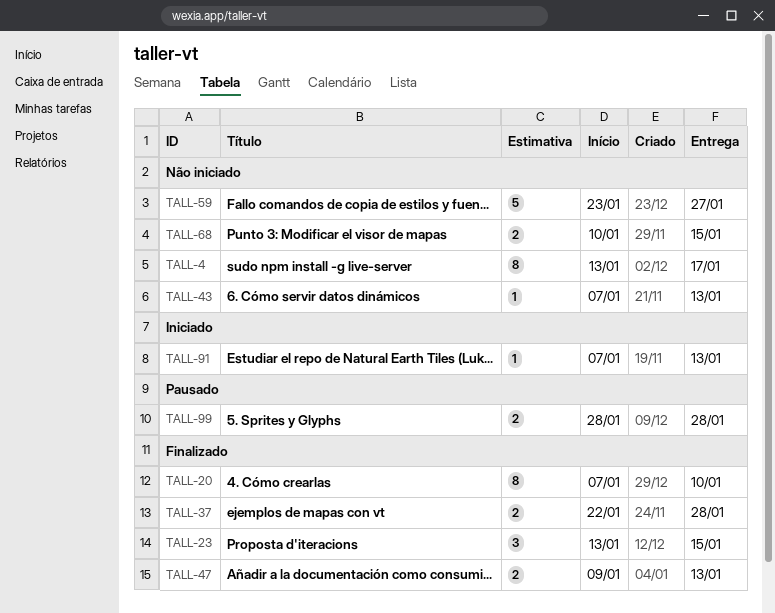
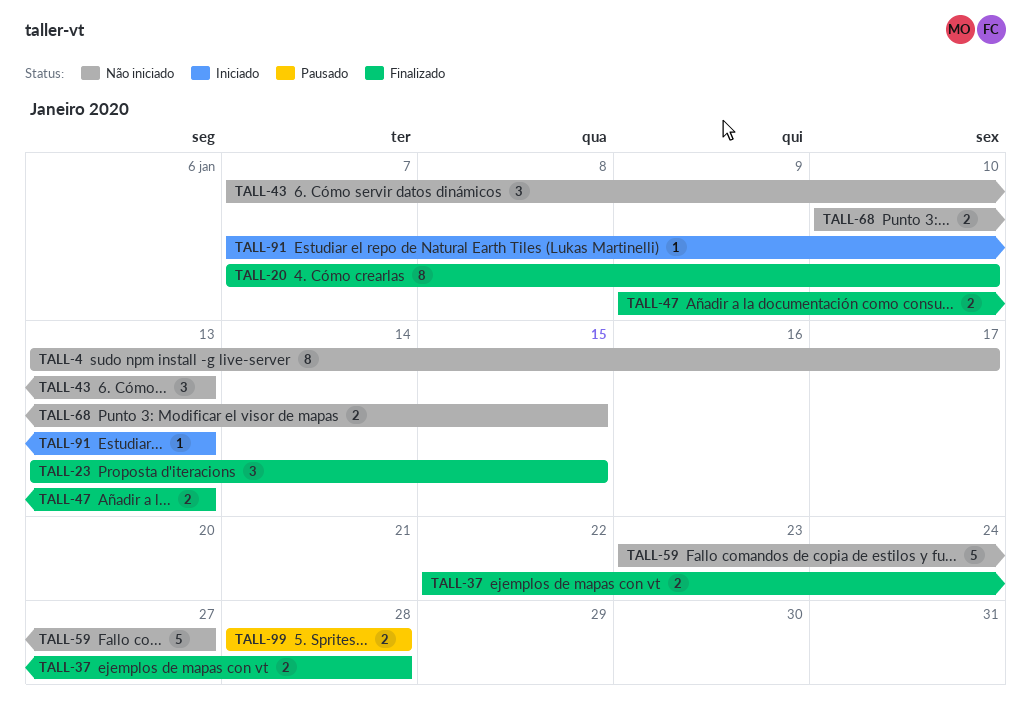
TALL-43, estimate: 1 -> 3

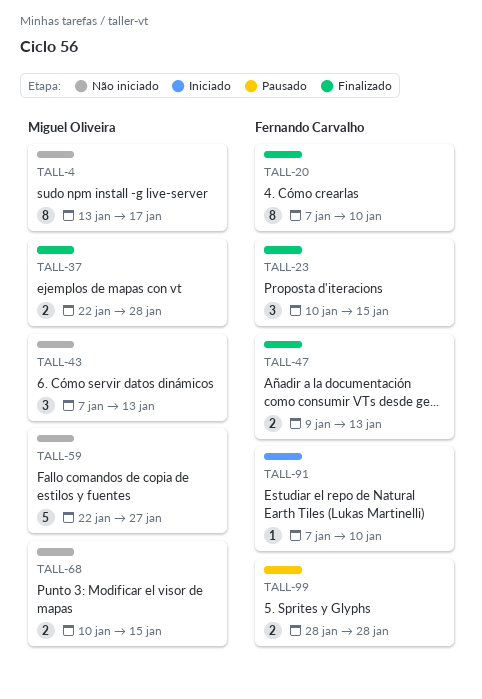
TALL-23, start: Jan 13 -> Jan 10
TALL-59, start: Jan 23 -> Jan 22
TALL-91, due: Jan 13 -> Jan 10

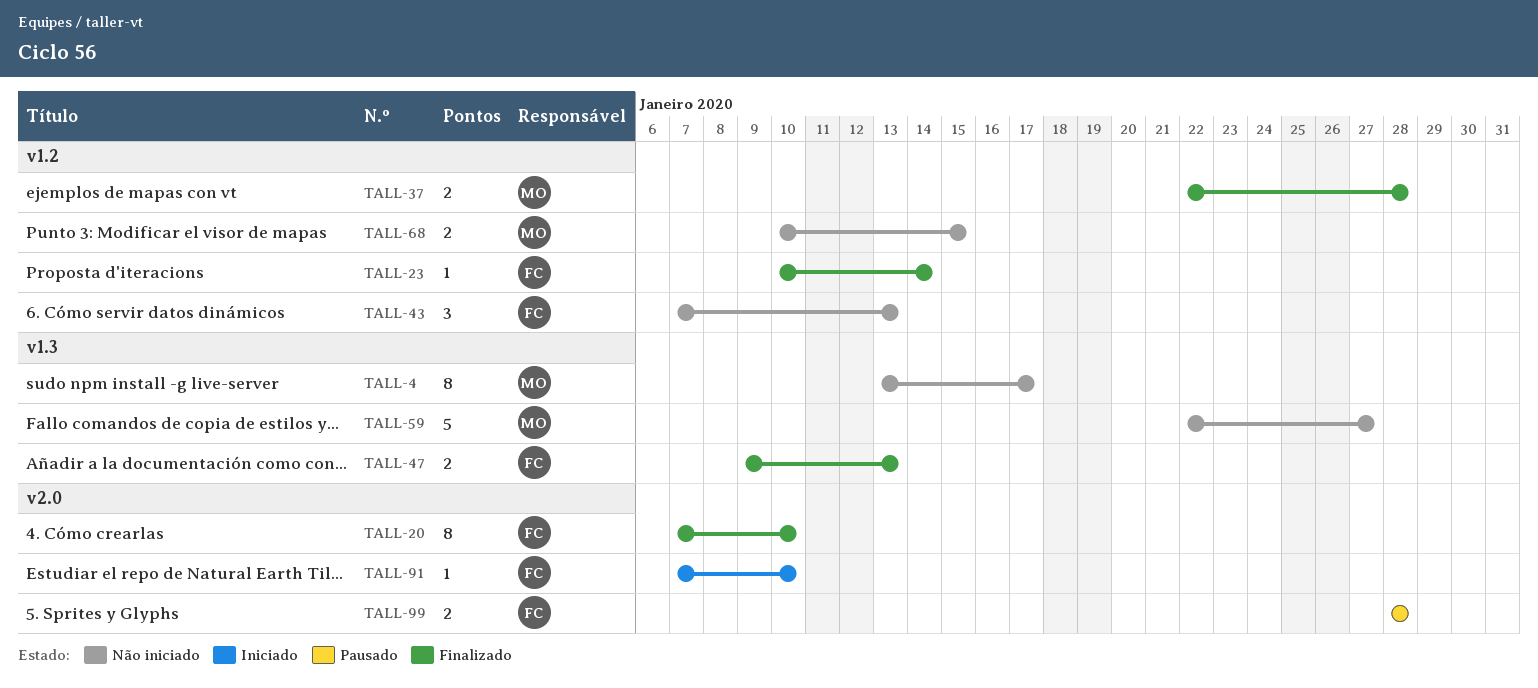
TALL-23, estimate: 3 -> 1
TALL-23, due: Jan 15 -> Jan 14
TALL-43, owner: Miguel Oliveira -> Fernando Carvalho

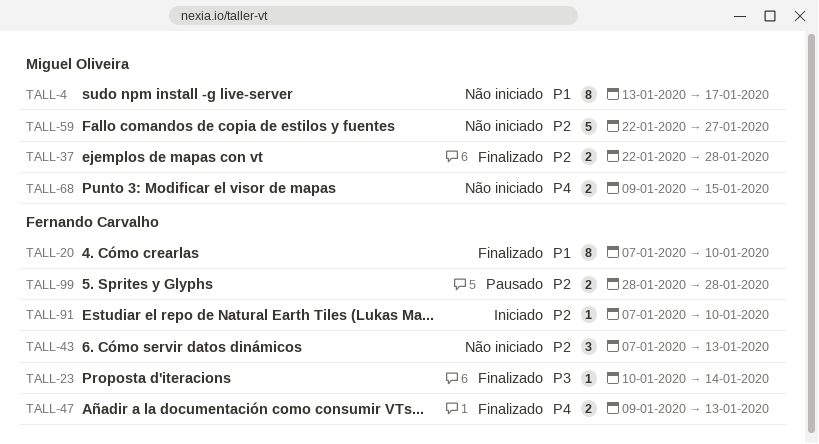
TALL-68, start: Jan 10 -> Jan 9

